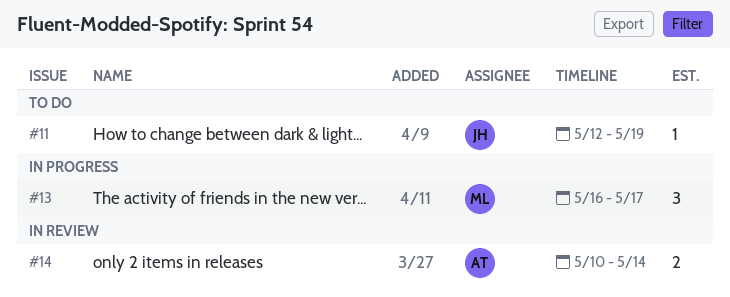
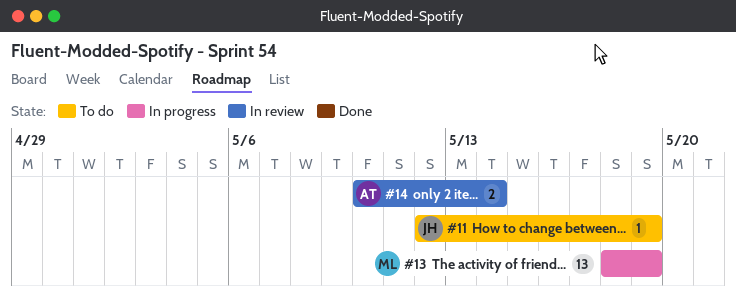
#13, estimate: 3 -> 13
#13, start: May 16 -> May 18
#13, due: May 17 -> May 19

